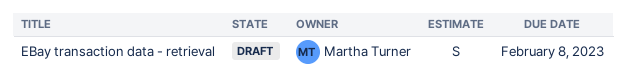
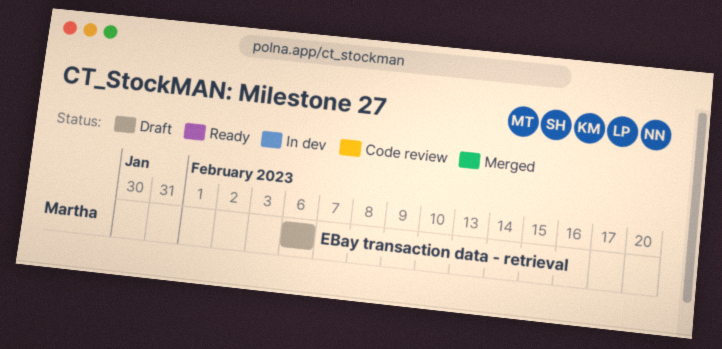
EBay transaction data - retrieval, due: Feb 8 -> Feb 6

